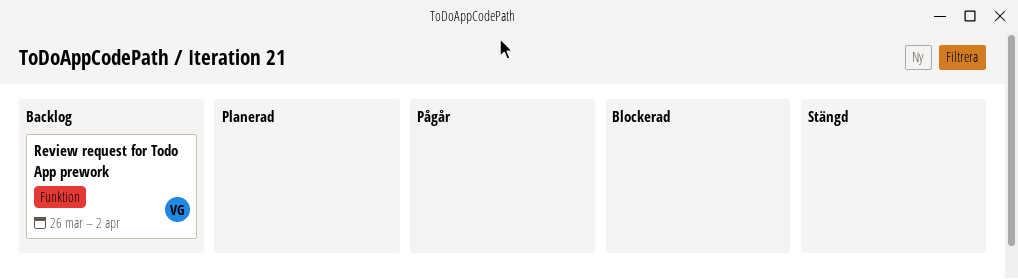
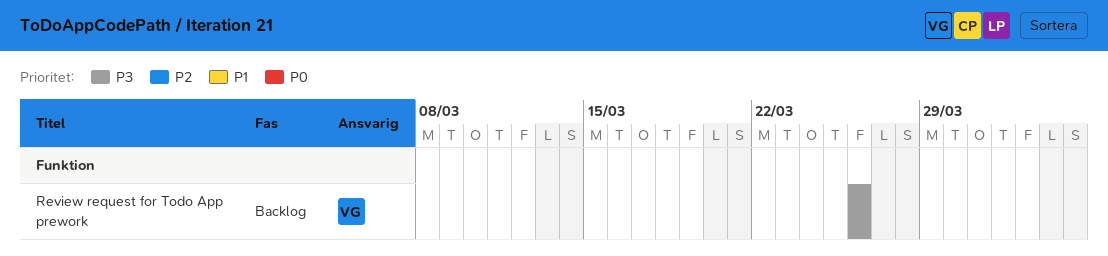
Review request for Todo App prework, due: Apr 2 -> Mar 26

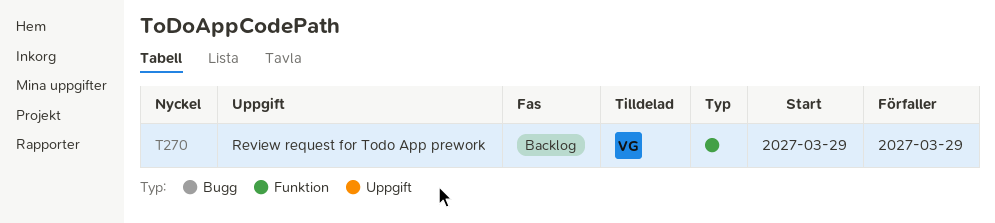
Review request for Todo App prework, start: Mar 26 -> Mar 29
Review request for Todo App prework, due: Mar 26 -> Mar 29

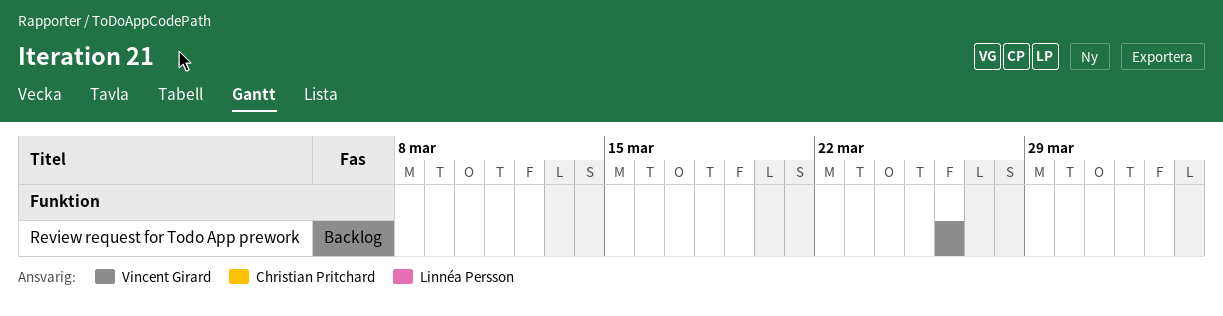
Review request for Todo App prework, start: Mar 29 -> Mar 26
Review request for Todo App prework, due: Mar 29 -> Mar 26

